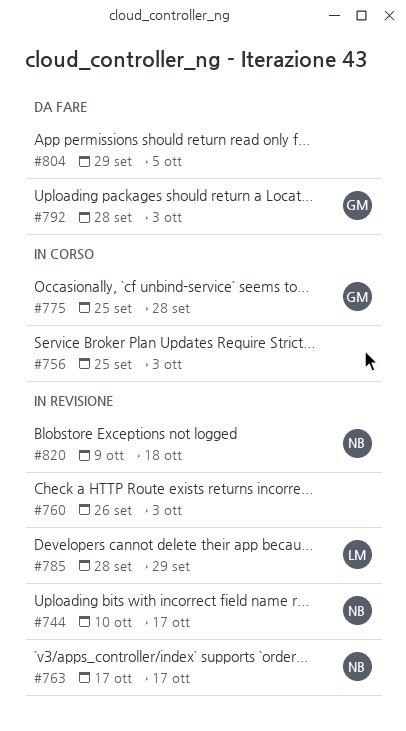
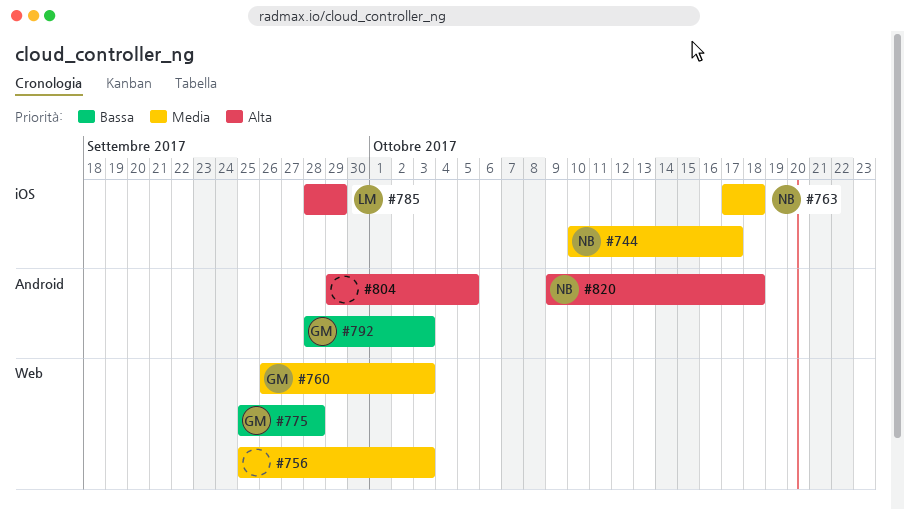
#760, owner: none -> GM
#763, due: Oct 17 -> Oct 18

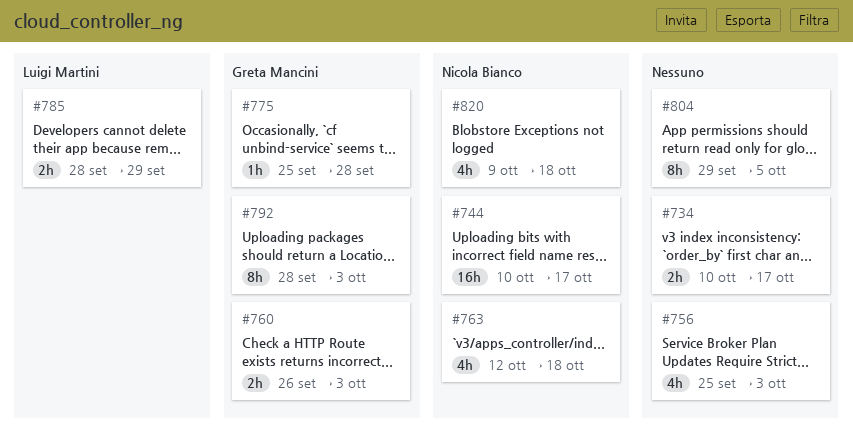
#734: none -> present
#763, start: Oct 17 -> Oct 12

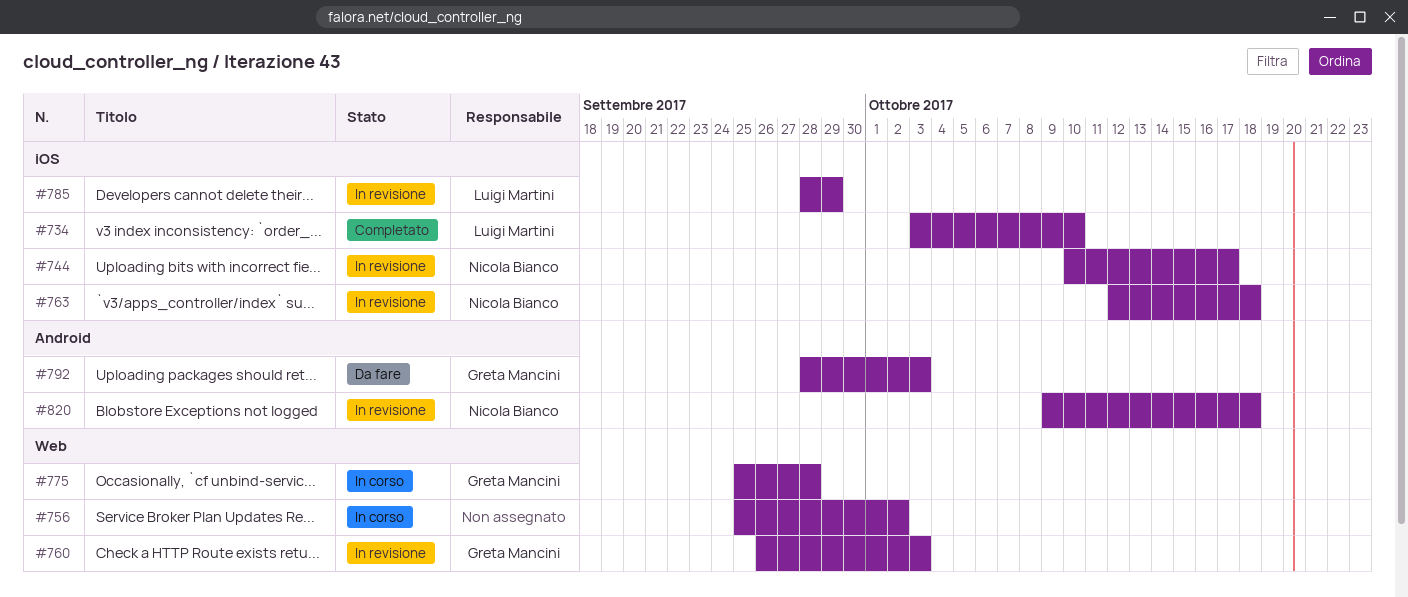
#734, owner: none -> Luigi Martini
#734, start: Oct 10 -> Oct 3
#734, due: Oct 17 -> Oct 10
#756, due: Oct 3 -> Oct 2
#804: present -> none

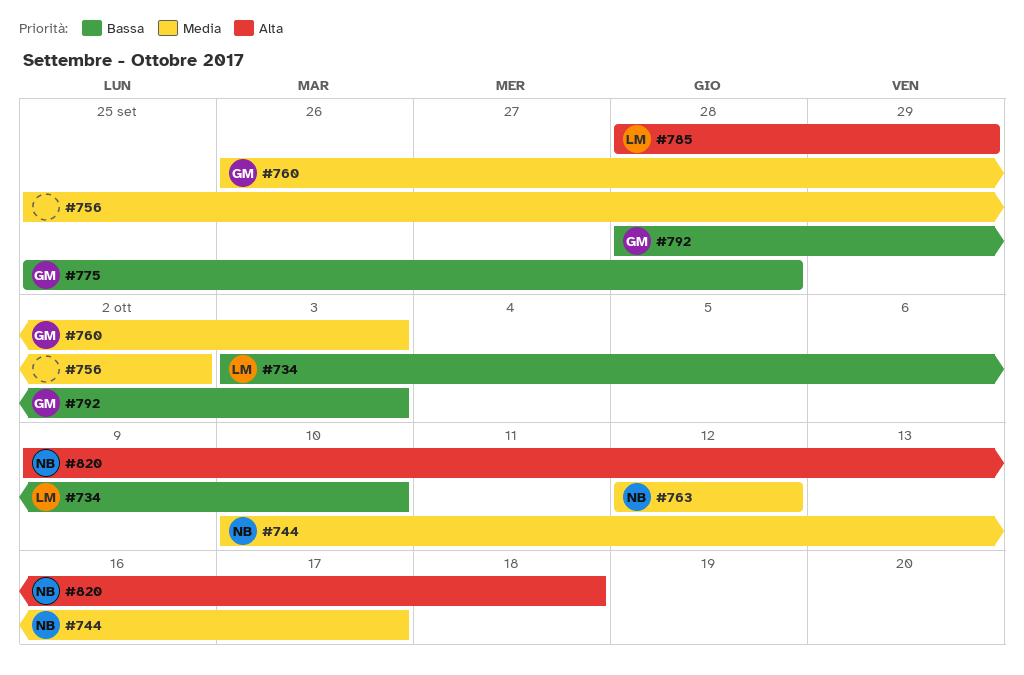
#763, due: Oct 18 -> Oct 12

